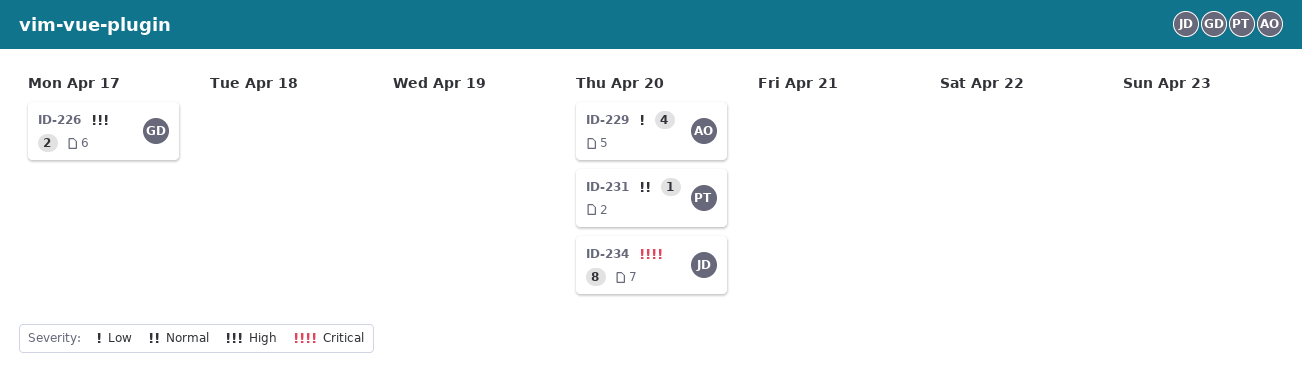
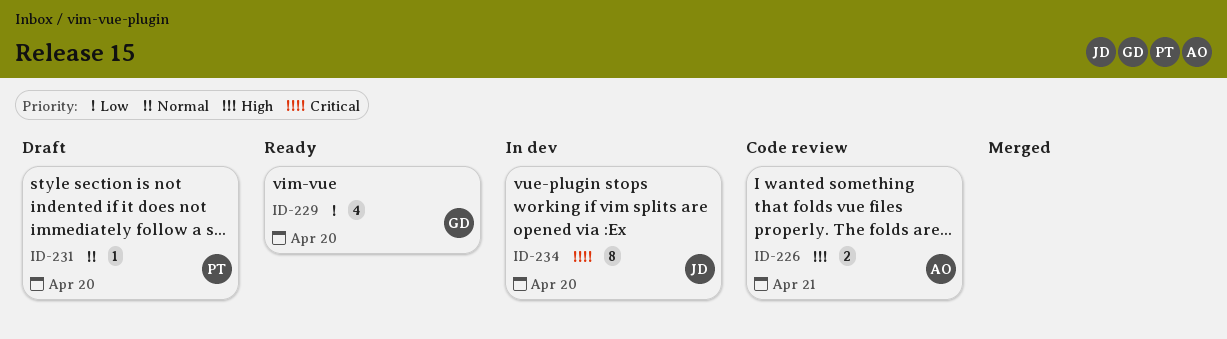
ID-226, owner: GD -> AO
ID-226, due: Apr 17 -> Apr 21
ID-229, owner: AO -> GD

